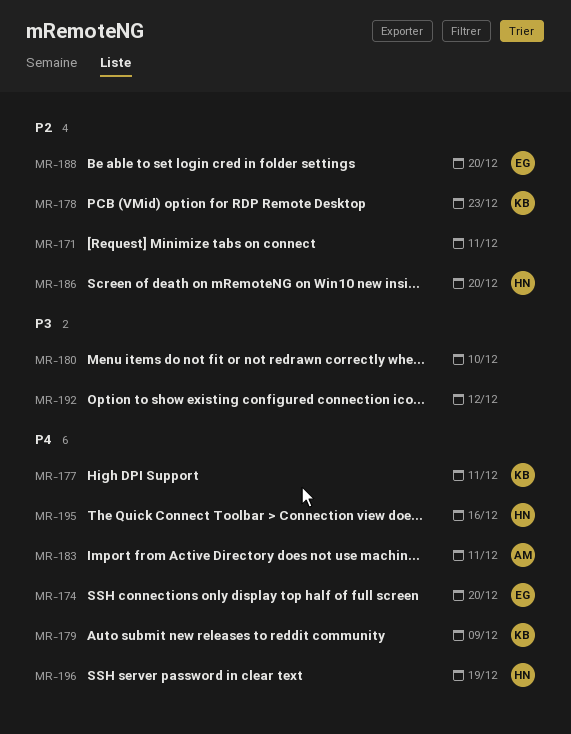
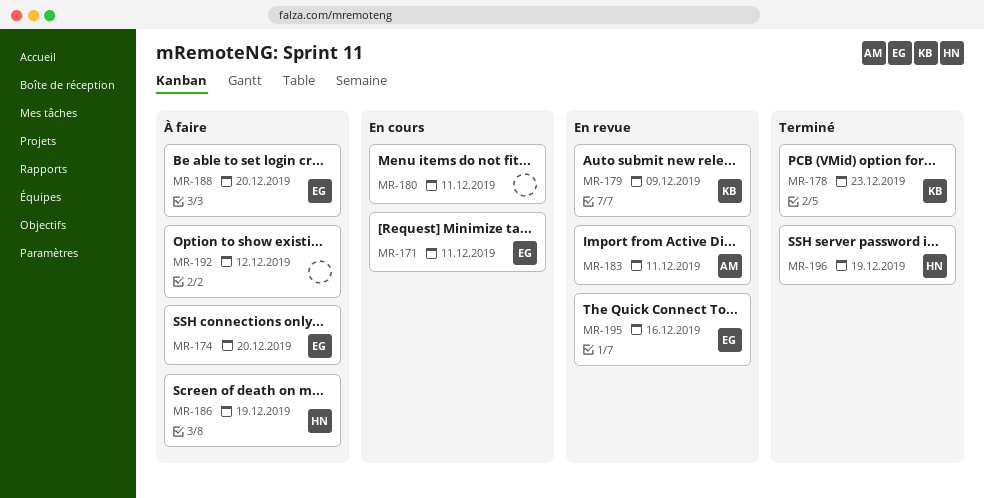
MR-171, owner: none -> EG
MR-177: present -> none
MR-180, due: Dec 10 -> Dec 11
MR-186, due: Dec 20 -> Dec 19
MR-195, owner: HN -> EG

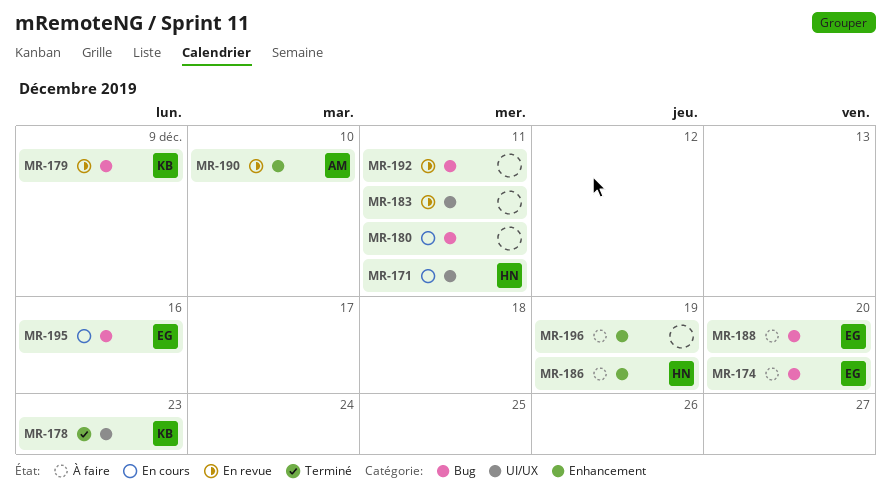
MR-171, owner: EG -> HN
MR-183, owner: AM -> none
MR-190: none -> present
MR-192, status: À faire -> En revue
MR-192, due: Dec 12 -> Dec 11
MR-195, status: En revue -> En cours
MR-196, status: Terminé -> À faire
MR-196, owner: HN -> none

